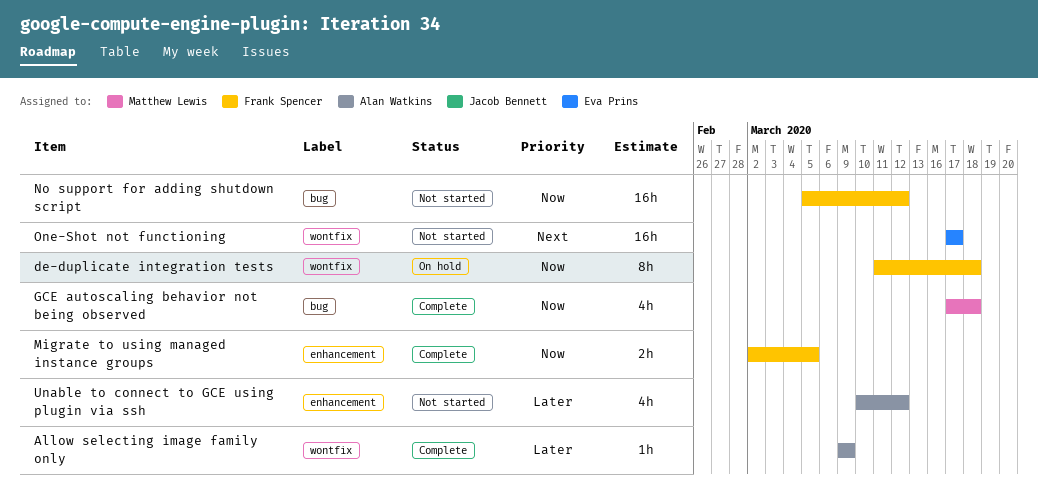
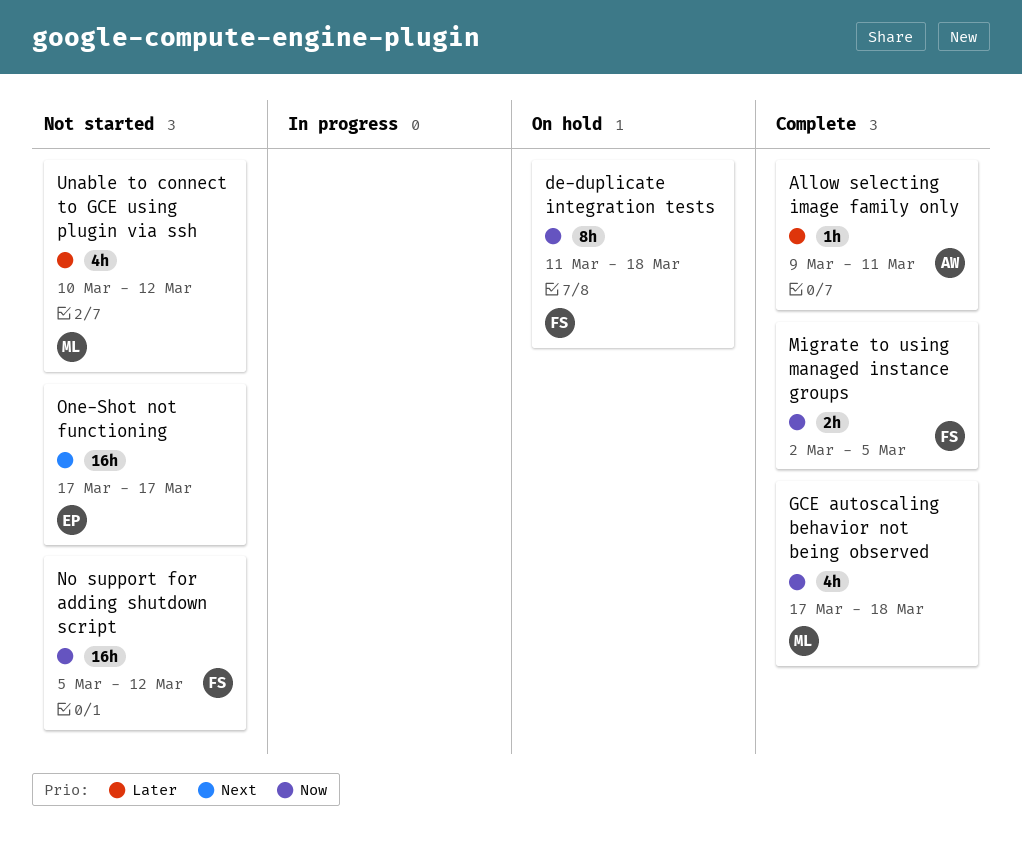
Allow selecting image family only, due: Mar 9 -> Mar 11
Unable to connect to GCE using plugin via ssh, owner: Alan Watkins -> Matthew Lewis

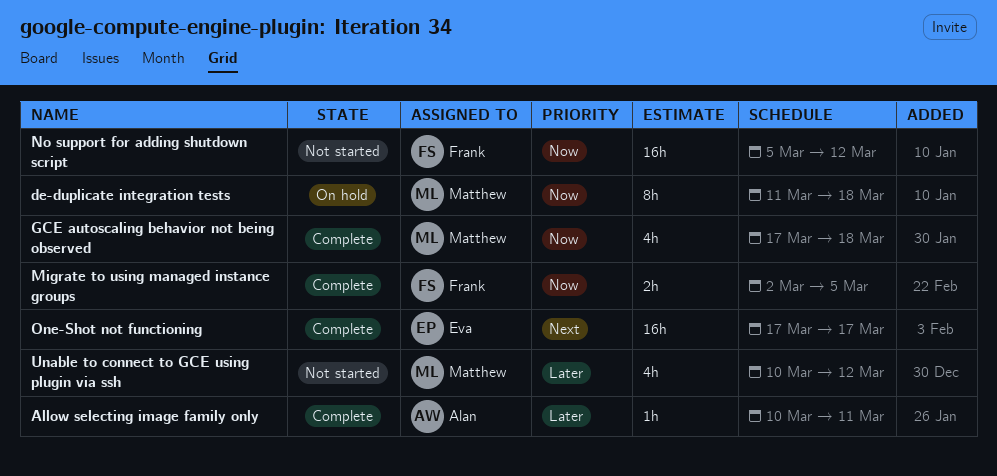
Allow selecting image family only, start: Mar 9 -> Mar 10
de-duplicate integration tests, owner: Frank -> Matthew
One-Shot not functioning, status: Not started -> Complete

